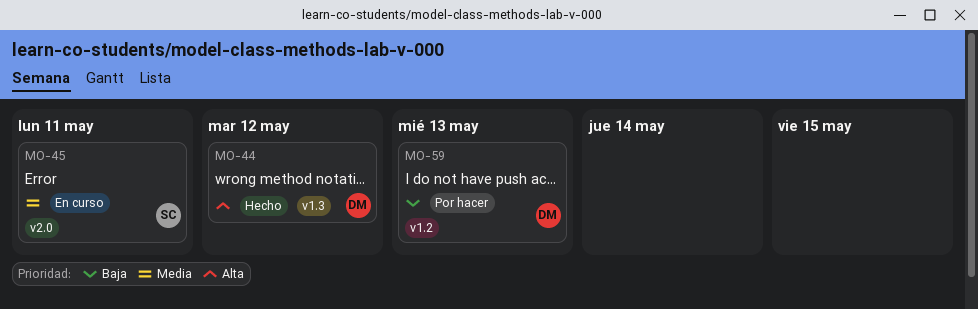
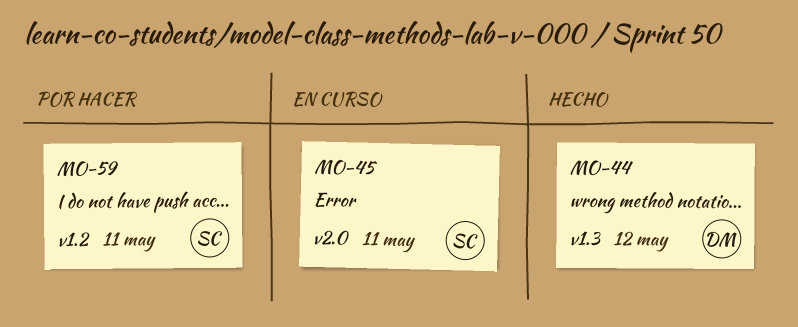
MO-59, owner: DM -> SC
MO-59, due: May 13 -> May 11

